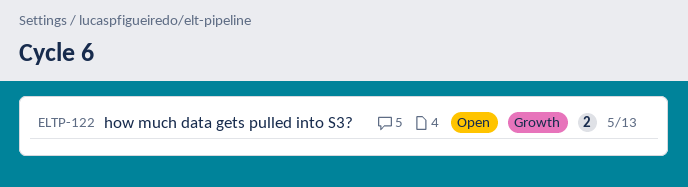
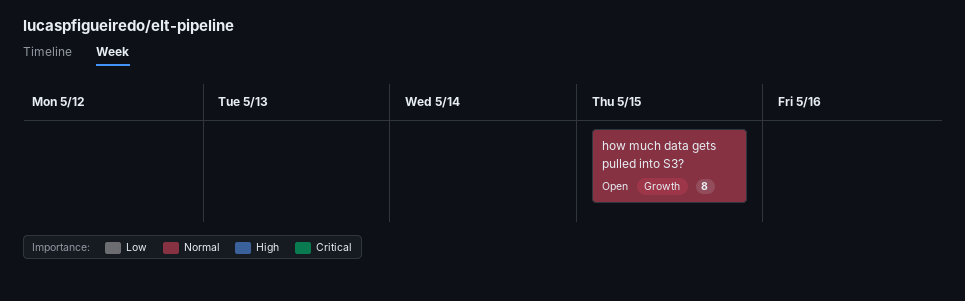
how much data gets pulled into S3?, estimate: 2 -> 8
how much data gets pulled into S3?, due: May 13 -> May 15

